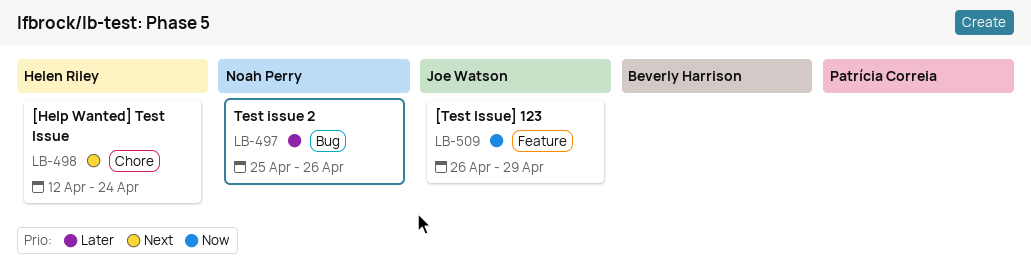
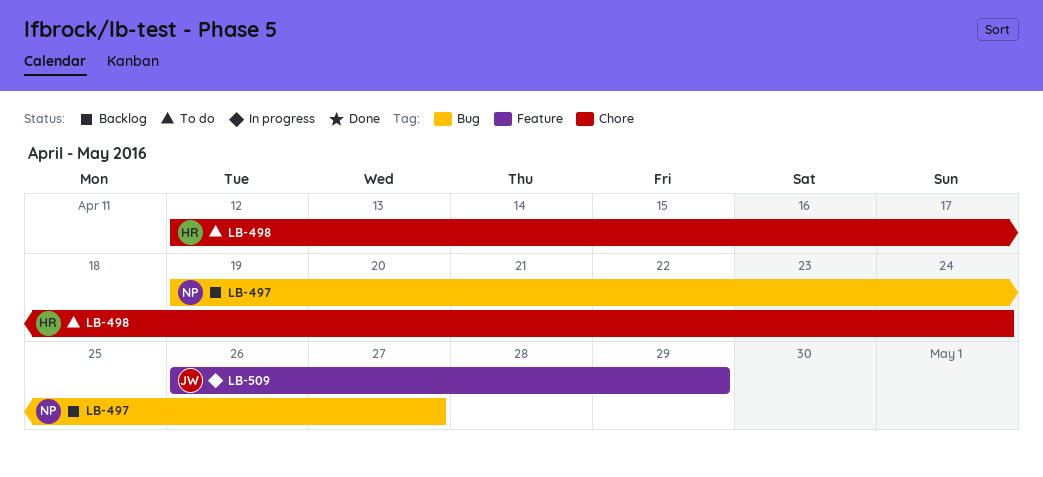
LB-497, start: Apr 25 -> Apr 19
LB-497, due: Apr 26 -> Apr 27

